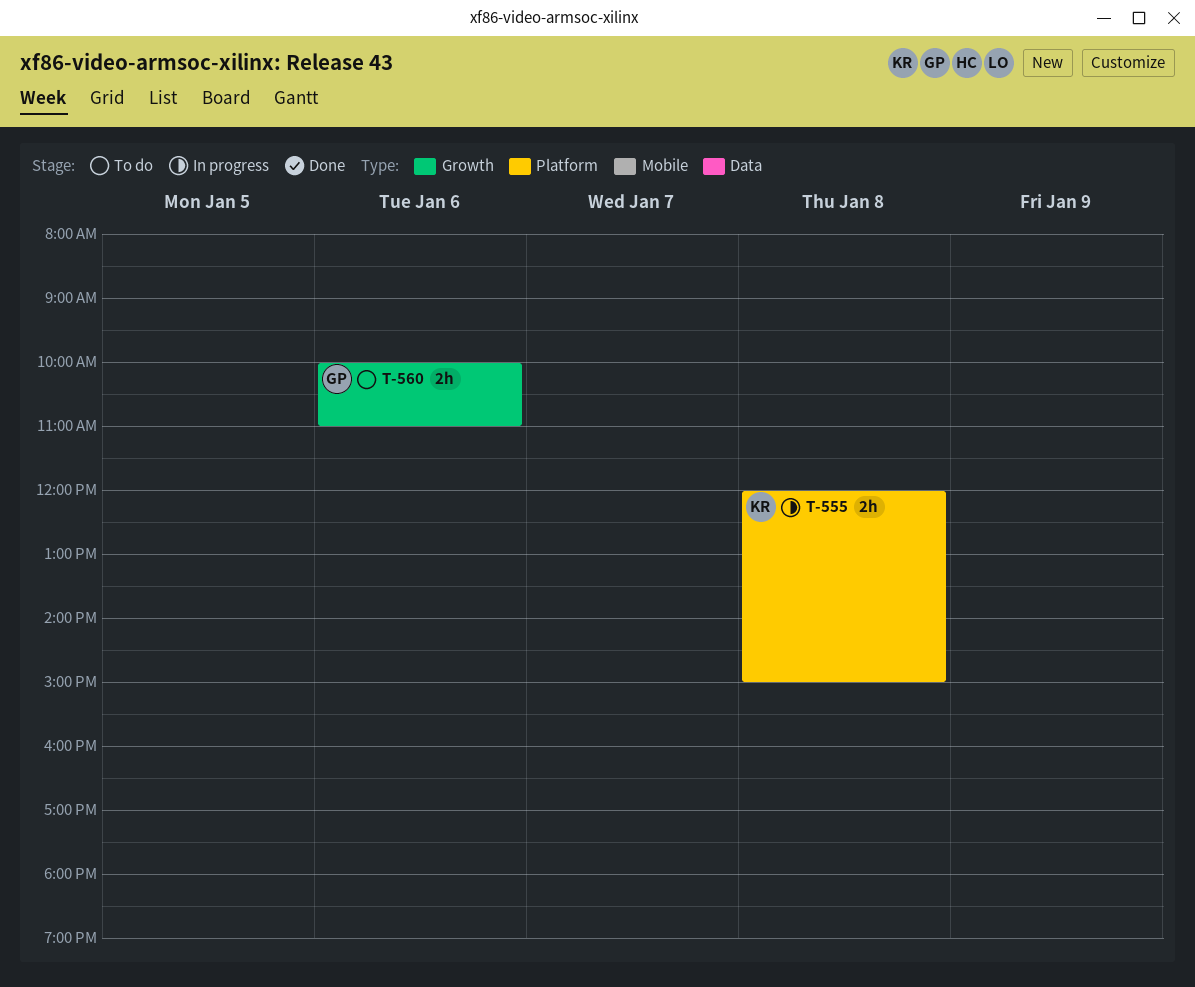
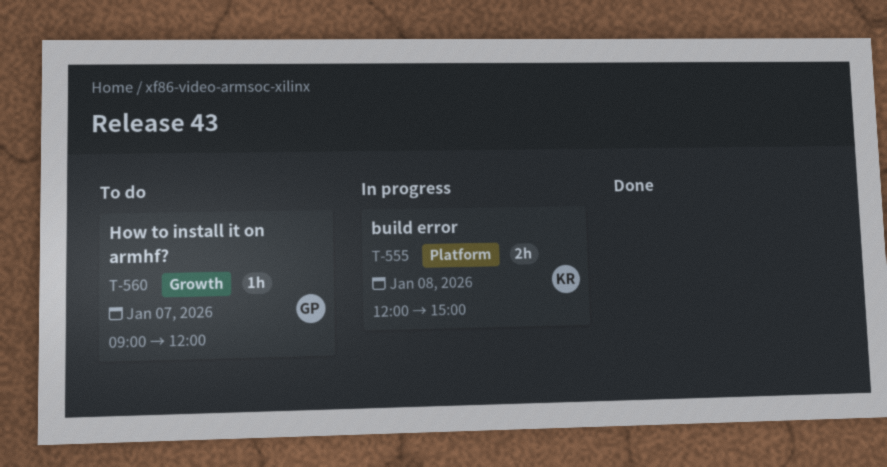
T-560, estimate: 2h -> 1h
T-560, day: Jan 6 -> Jan 7
T-560, begins: 10:00 -> 09:00
T-560, ends: 11:00 -> 12:00

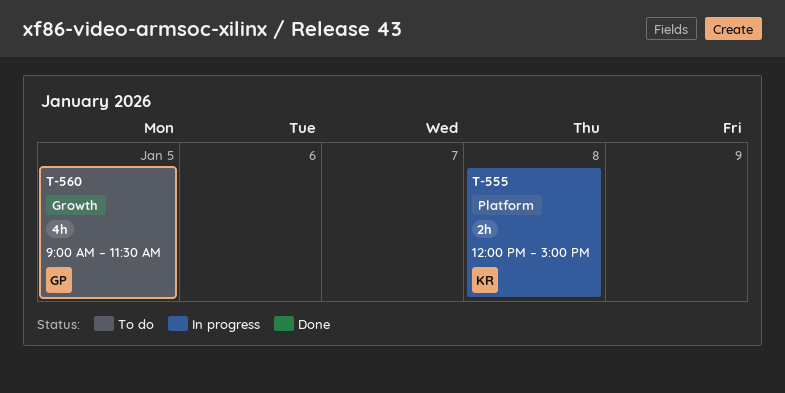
T-560, estimate: 1h -> 4h
T-560, day: Jan 7 -> Jan 5
T-560, ends: 12:00 -> 11:30

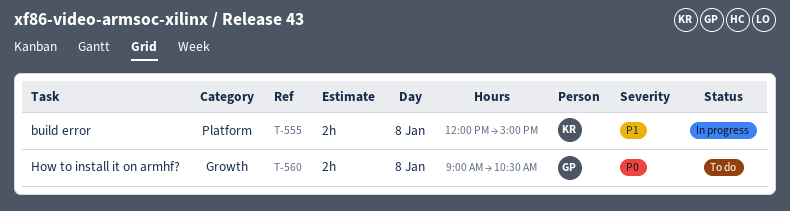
T-560, estimate: 4h -> 2h
T-560, day: Jan 5 -> Jan 8
T-560, ends: 11:30 -> 10:30

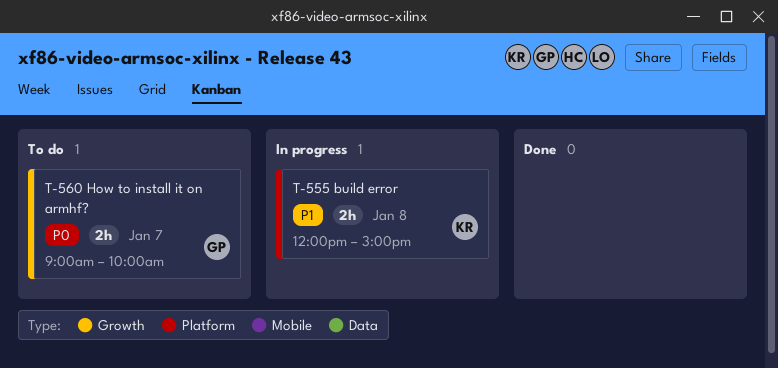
T-560, day: Jan 8 -> Jan 7
T-560, ends: 10:30 -> 10:00

